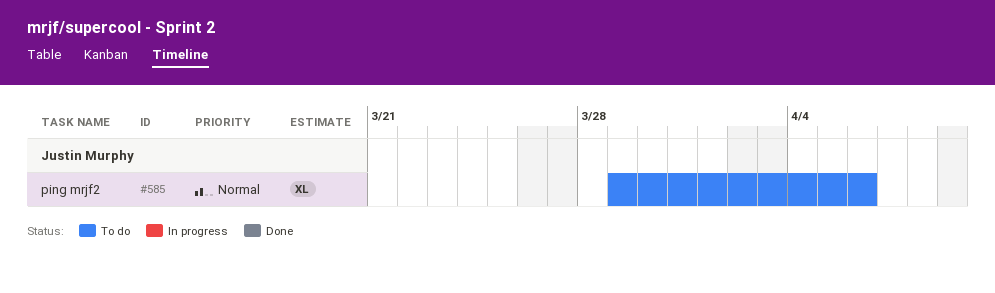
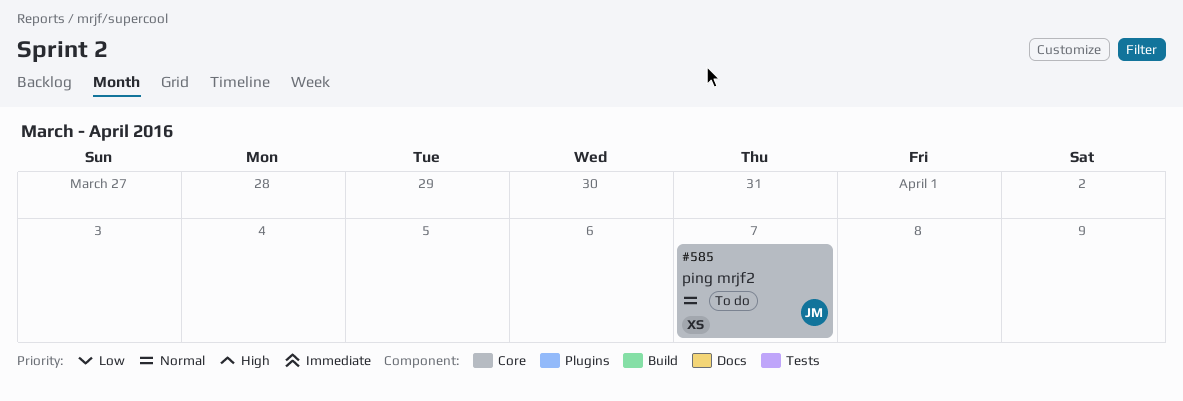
#585, estimate: XL -> XS
#585, due: Apr 6 -> Apr 7

